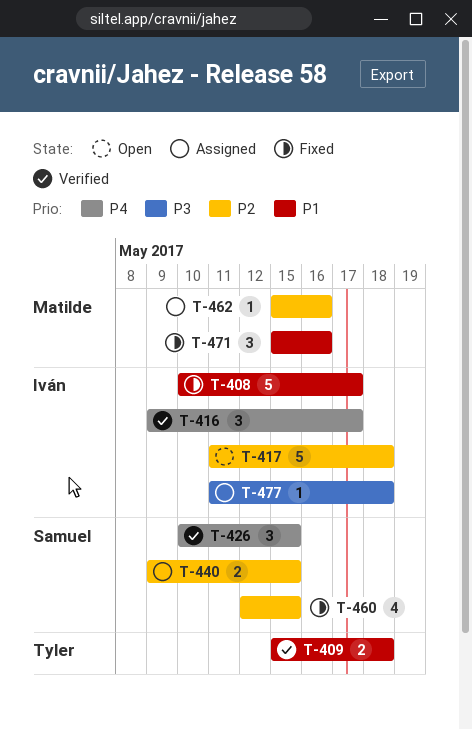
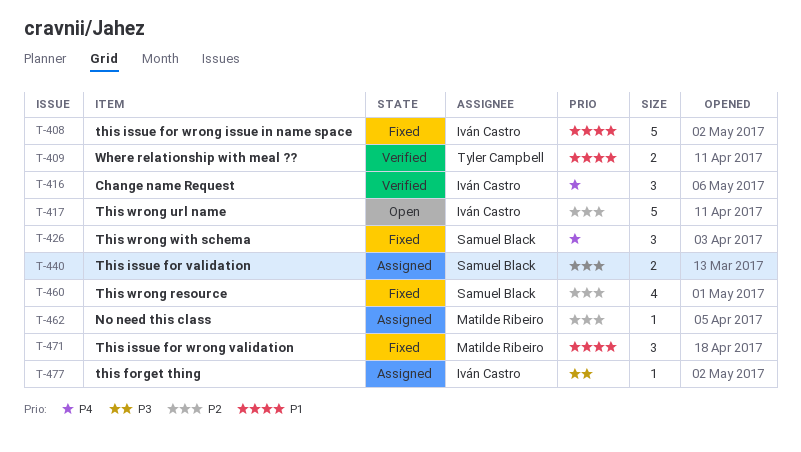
T-426, status: Verified -> Fixed

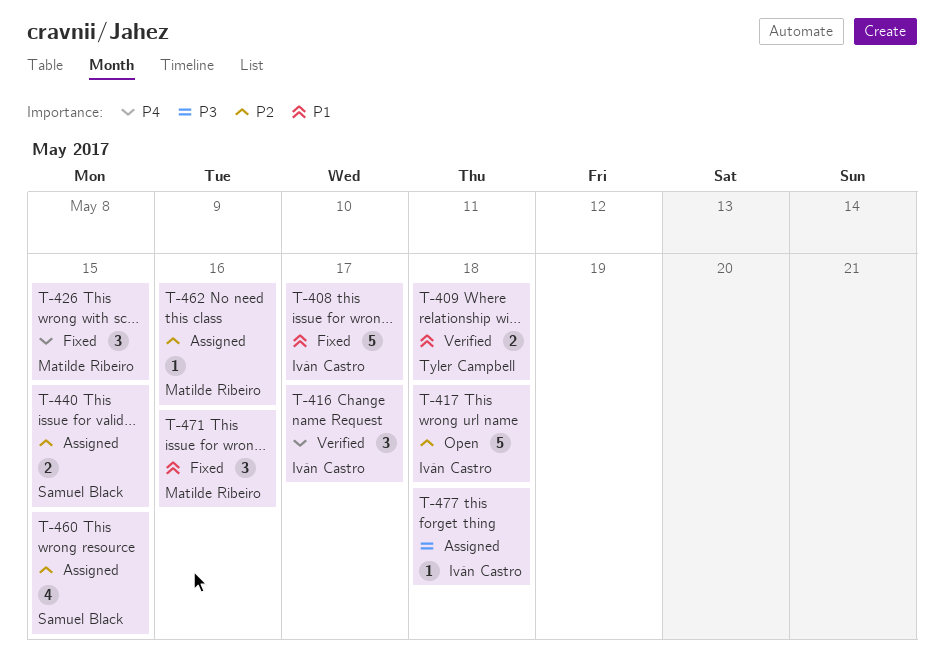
T-426, owner: Samuel Black -> Matilde Ribeiro
T-460, status: Fixed -> Assigned

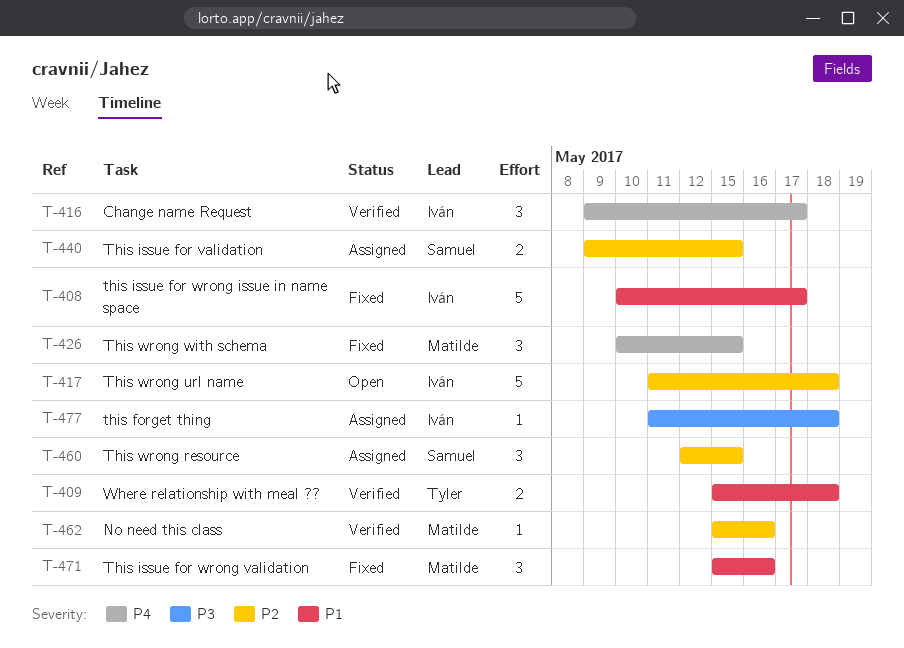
T-460, estimate: 4 -> 3
T-462, status: Assigned -> Verified

